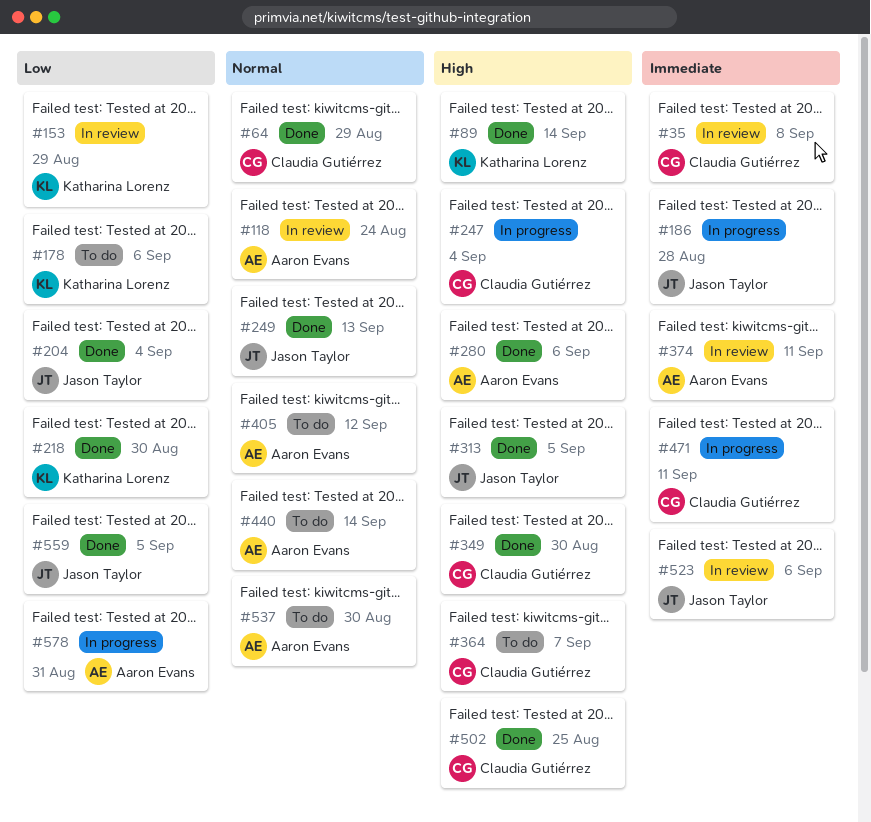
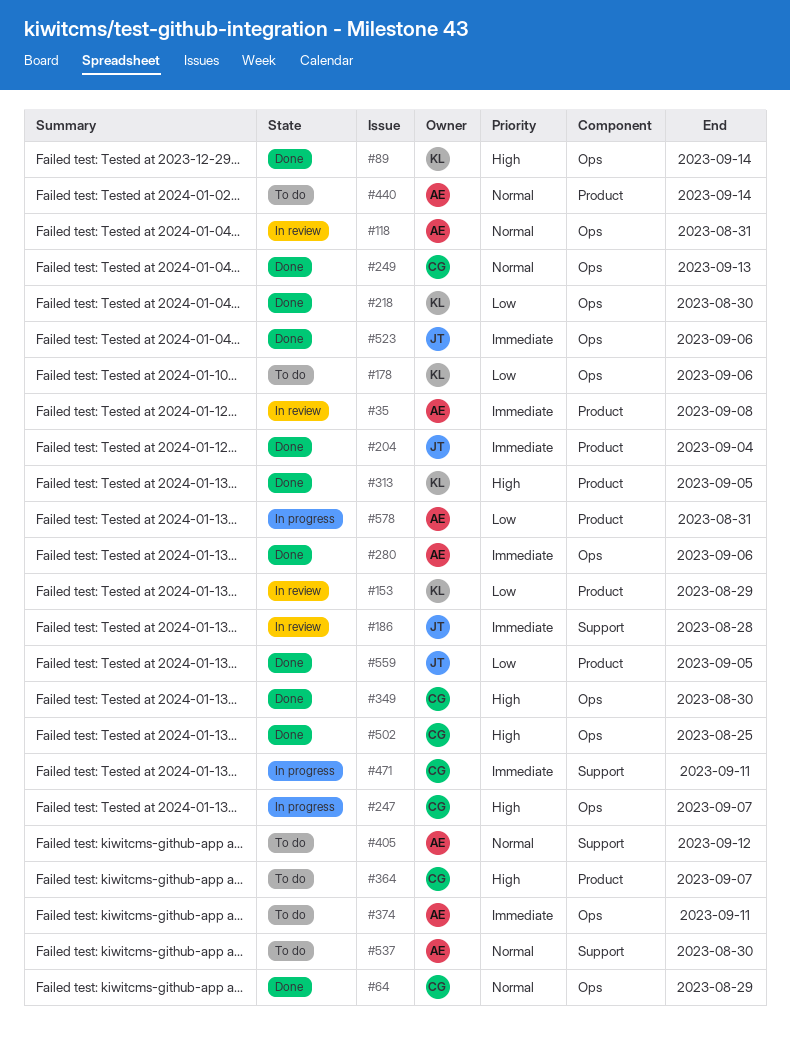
#35, owner: Claudia Gutiérrez -> Aaron Evans
#118, due: Aug 24 -> Aug 31
#186, status: In progress -> In review
#204, priority: Low -> Immediate
#247, due: Sep 4 -> Sep 7
#249, owner: Jason Taylor -> Claudia Gutiérrez
#280, priority: High -> Immediate
#313, owner: Jason Taylor -> Katharina Lorenz
#374, status: In review -> To do
#523, status: In review -> Done

